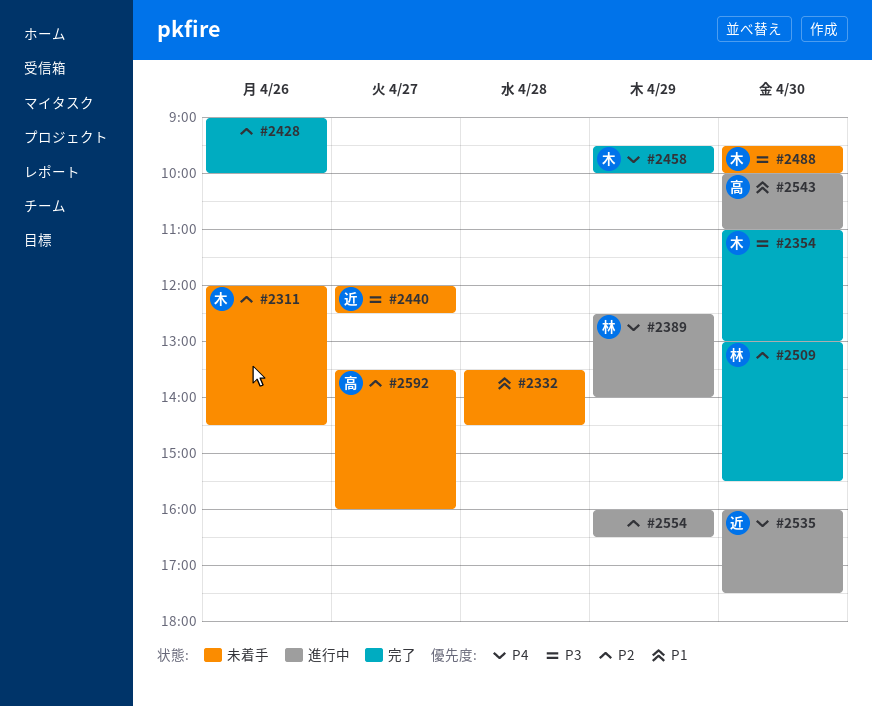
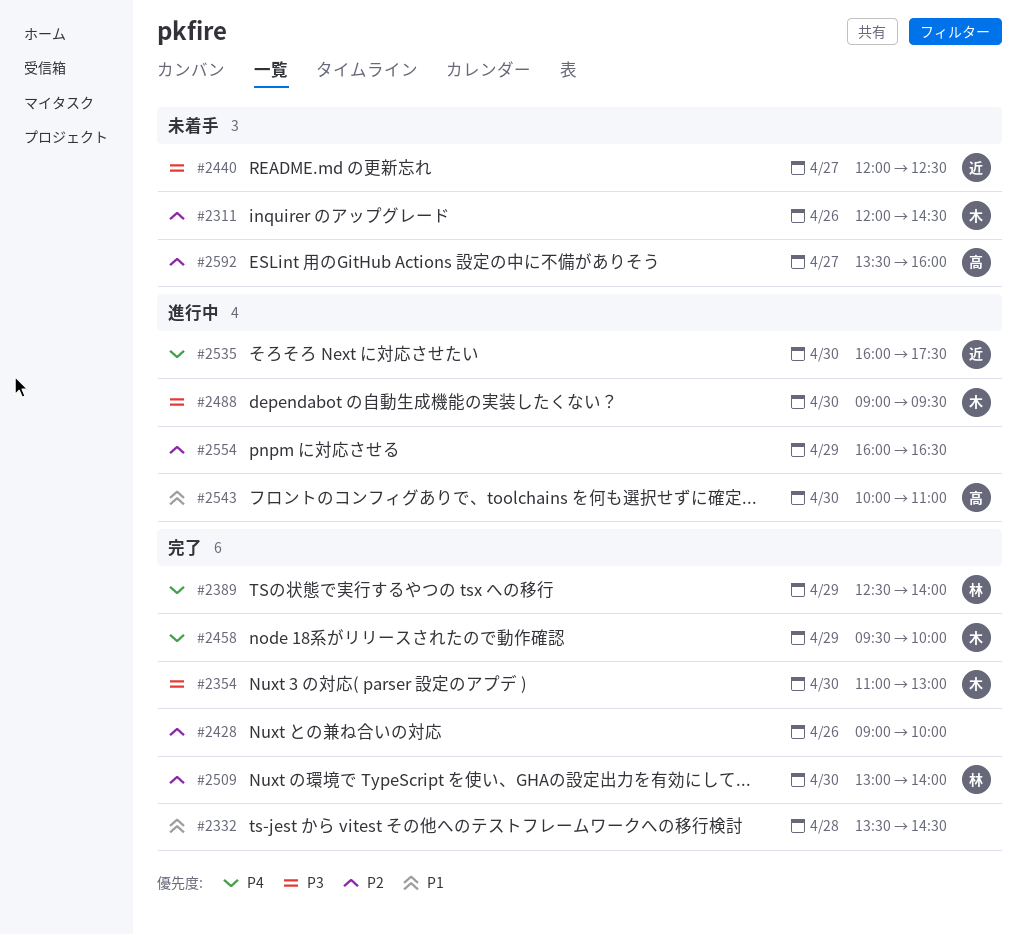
#2332, status: 未着手 -> 完了
#2389, status: 進行中 -> 完了
#2488, status: 未着手 -> 進行中
#2488, begins: 09:30 -> 09:00
#2488, ends: 10:00 -> 09:30
#2509, ends: 15:30 -> 14:00

